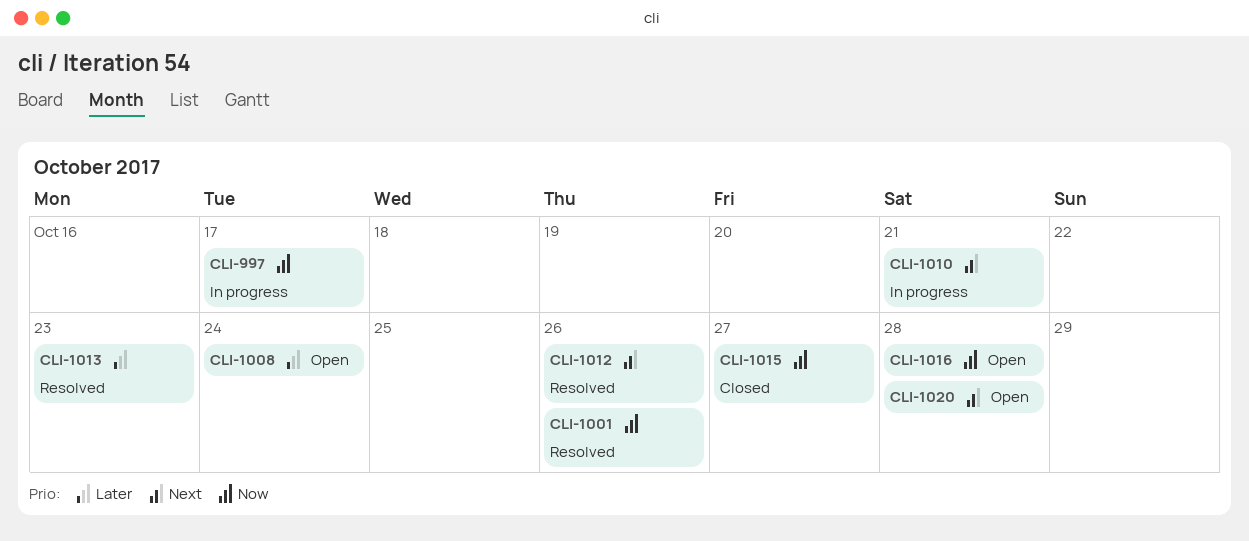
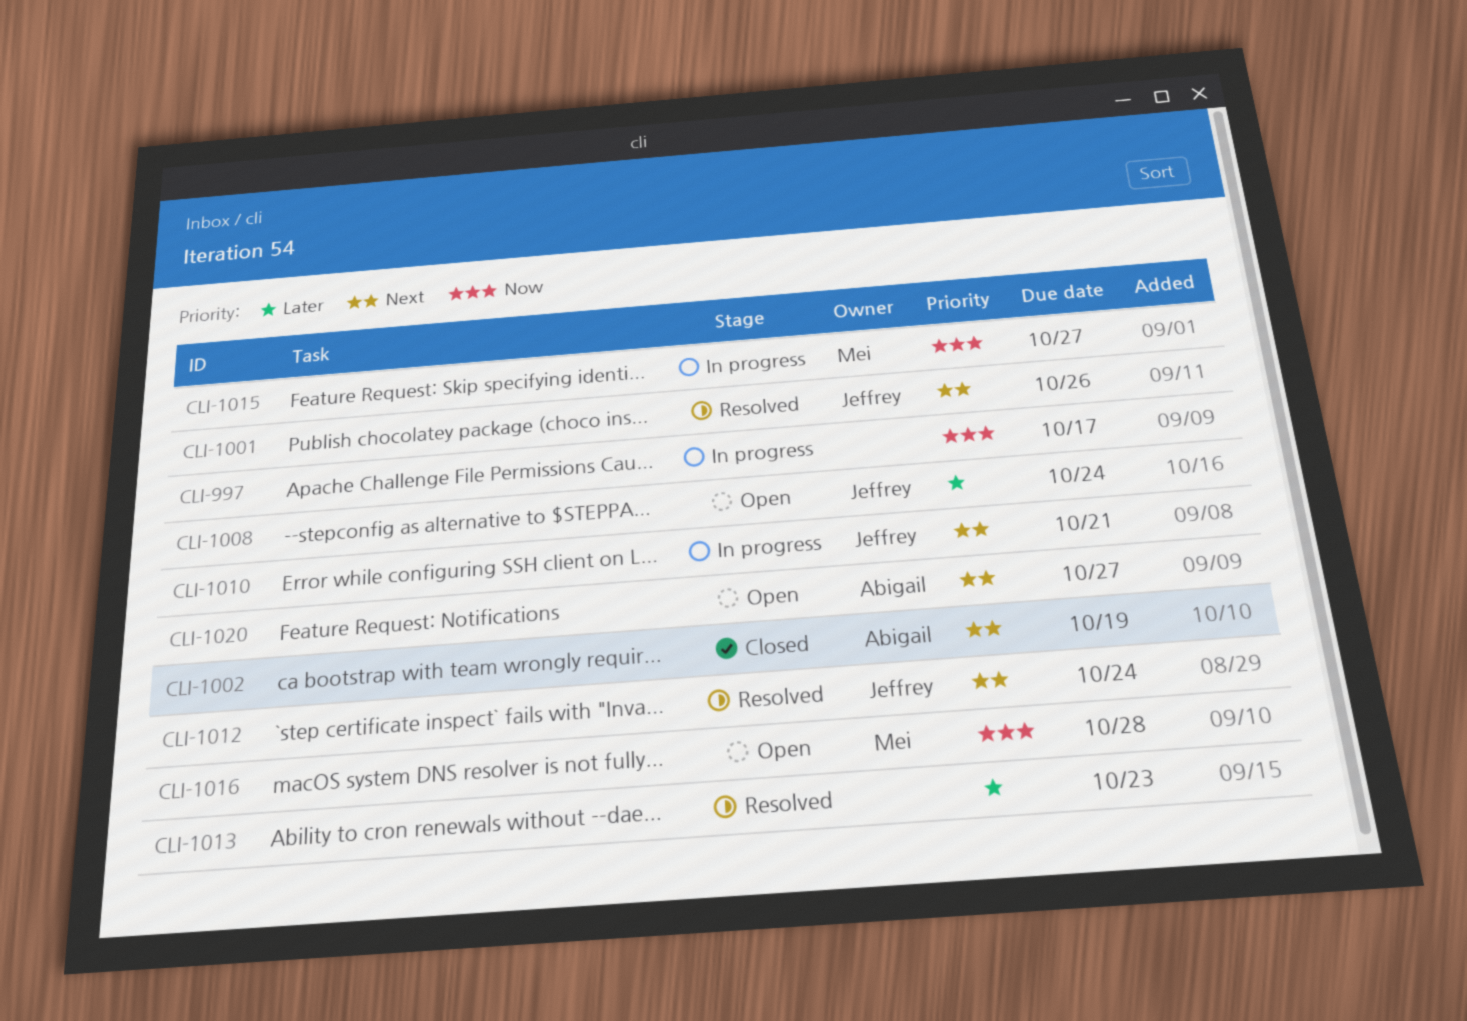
CLI-1001, priority: Now -> Next
CLI-1002: none -> present
CLI-1012, due: Oct 26 -> Oct 24
CLI-1015, status: Closed -> In progress
CLI-1020, due: Oct 28 -> Oct 27

